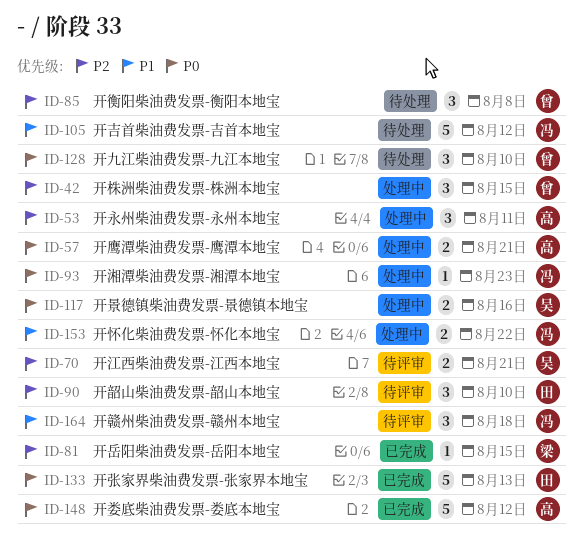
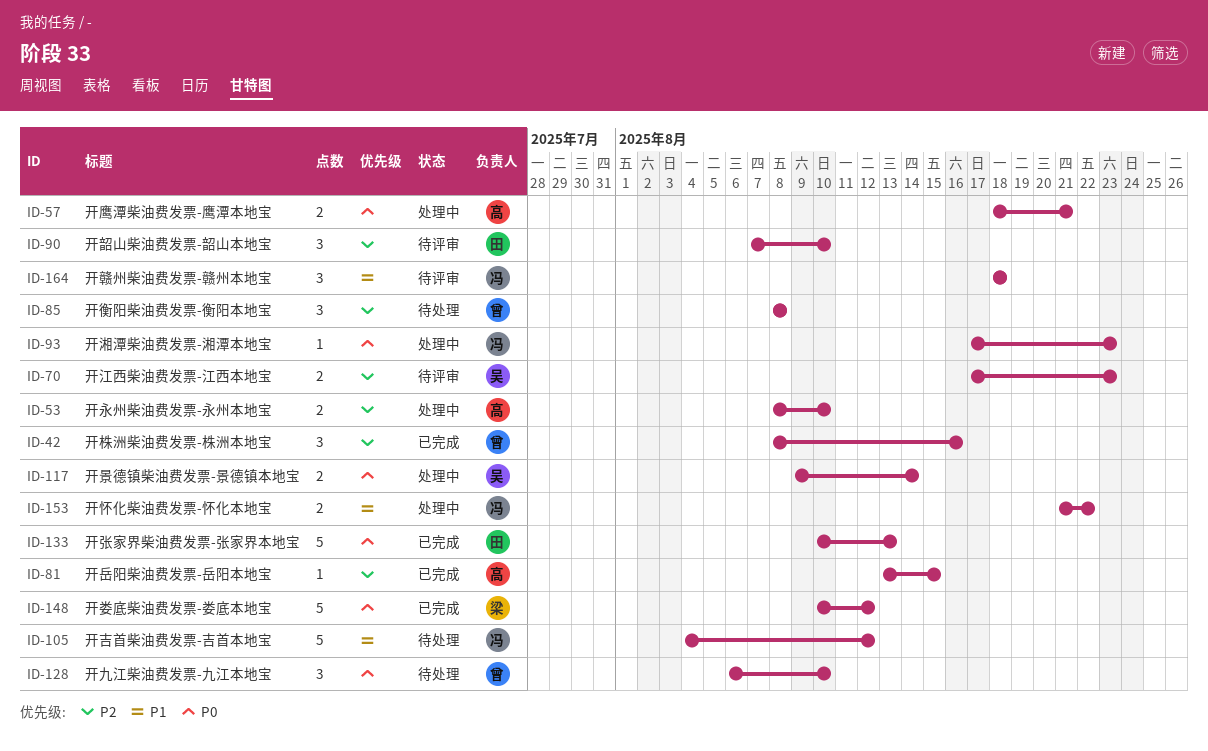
ID-42, status: 处理中 -> 已完成
ID-42, due: Aug 15 -> Aug 16
ID-53, estimate: 3 -> 2
ID-53, due: Aug 11 -> Aug 10
ID-70, due: Aug 21 -> Aug 23
ID-81, owner: 梁 -> 高
ID-117, due: Aug 16 -> Aug 14
ID-148, owner: 高 -> 梁

